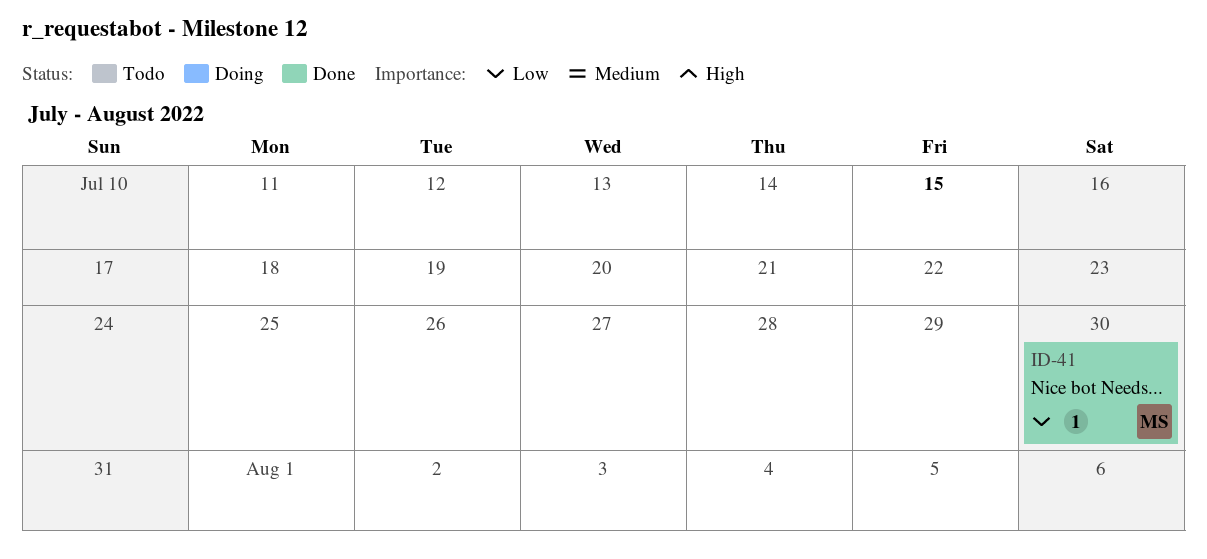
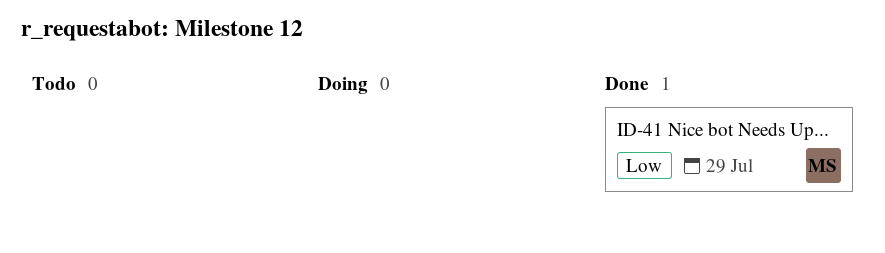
ID-41, due: Jul 30 -> Jul 29

